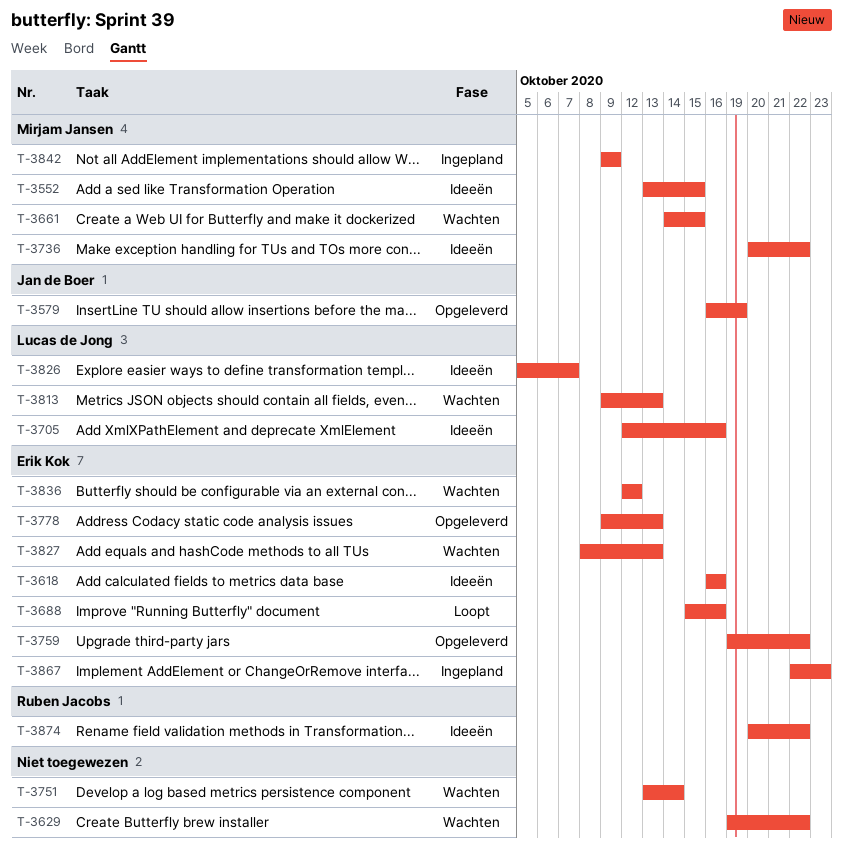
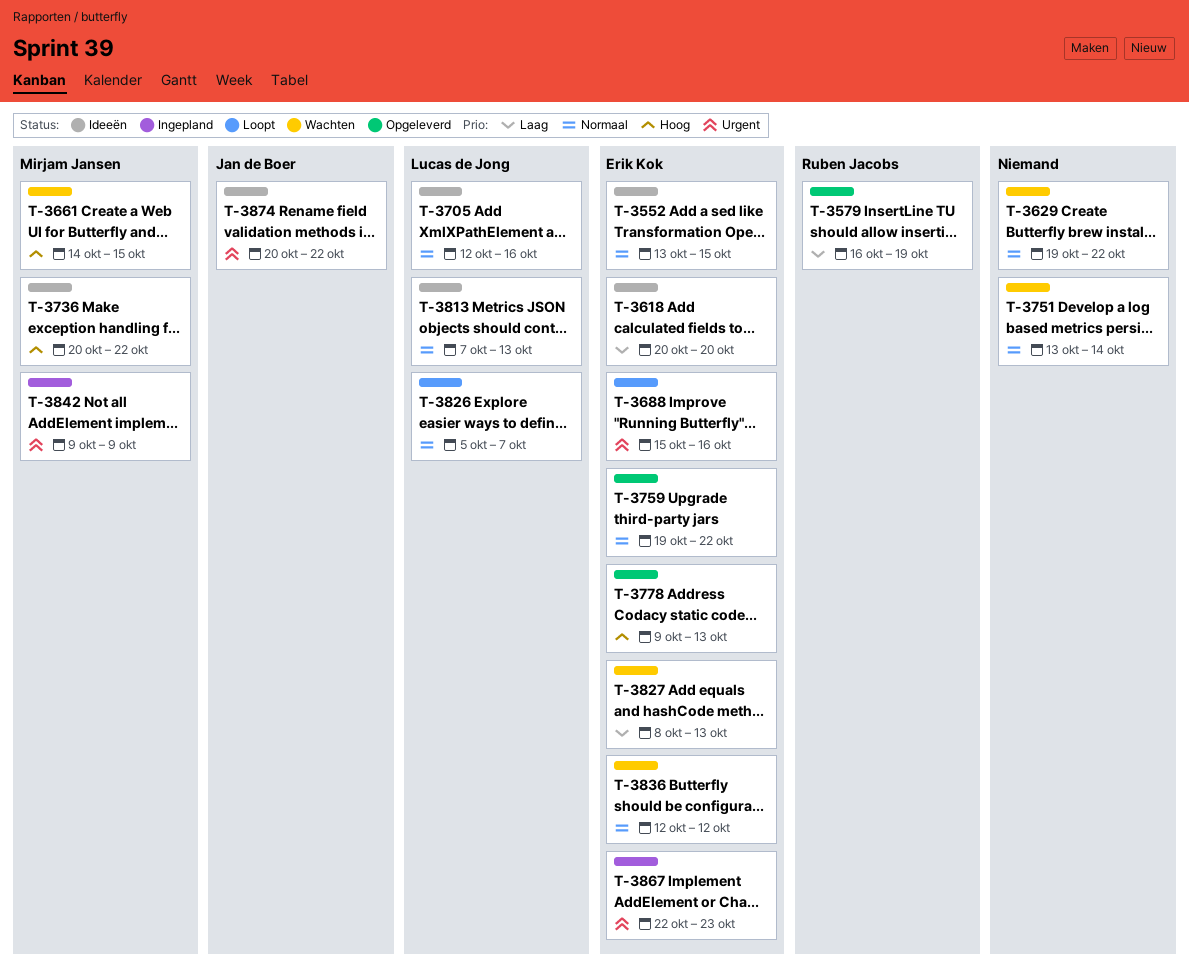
T-3552, owner: Mirjam Jansen -> Erik Kok
T-3579, owner: Jan de Boer -> Ruben Jacobs
T-3618, start: Oct 16 -> Oct 20
T-3618, due: Oct 16 -> Oct 20
T-3813, status: Wachten -> Ideeën
T-3813, start: Oct 9 -> Oct 7
T-3826, status: Ideeën -> Loopt
T-3874, owner: Ruben Jacobs -> Jan de Boer

